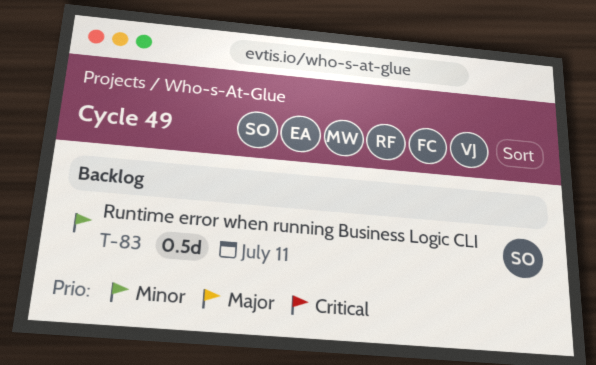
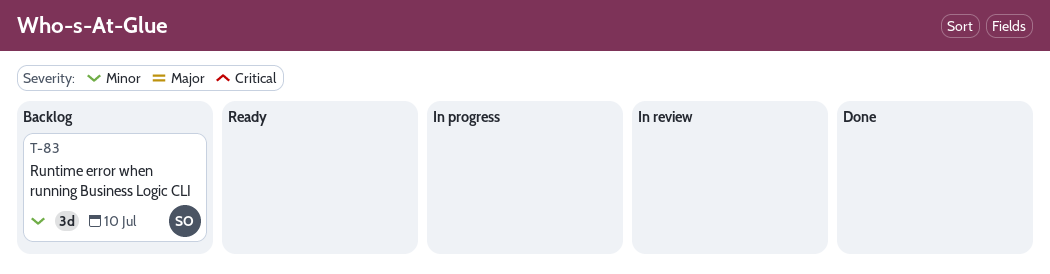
T-83, estimate: 0.5d -> 3d
T-83, due: Jul 11 -> Jul 10

